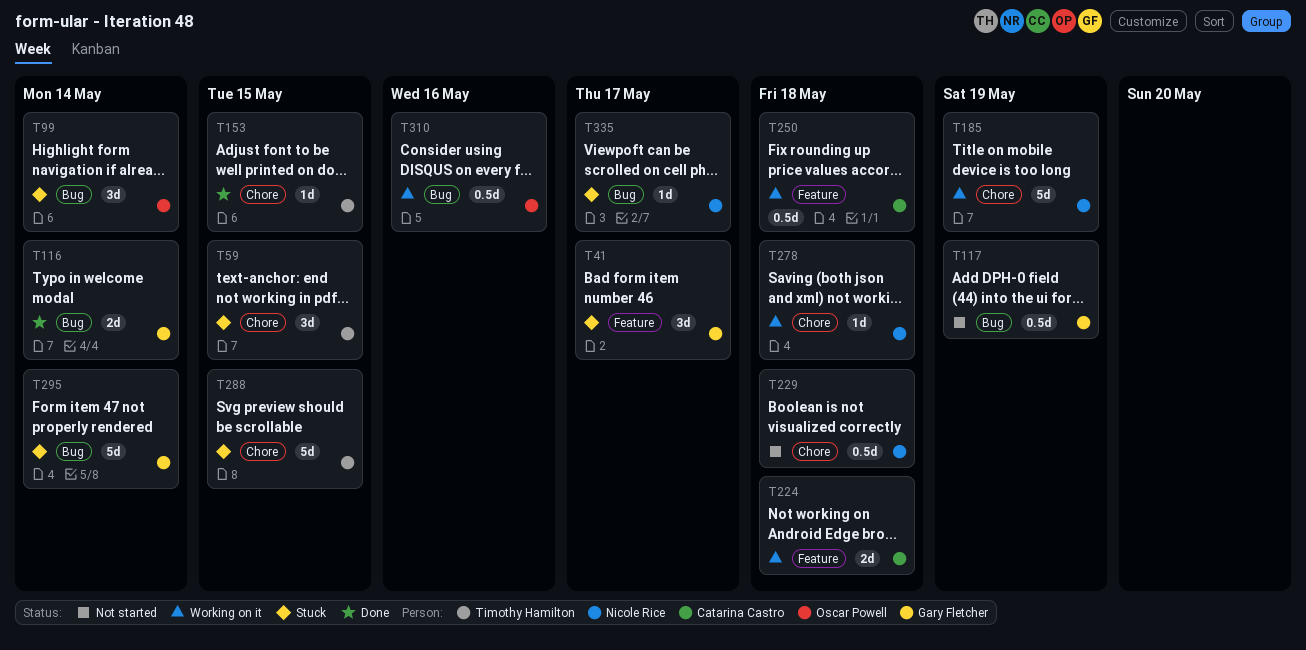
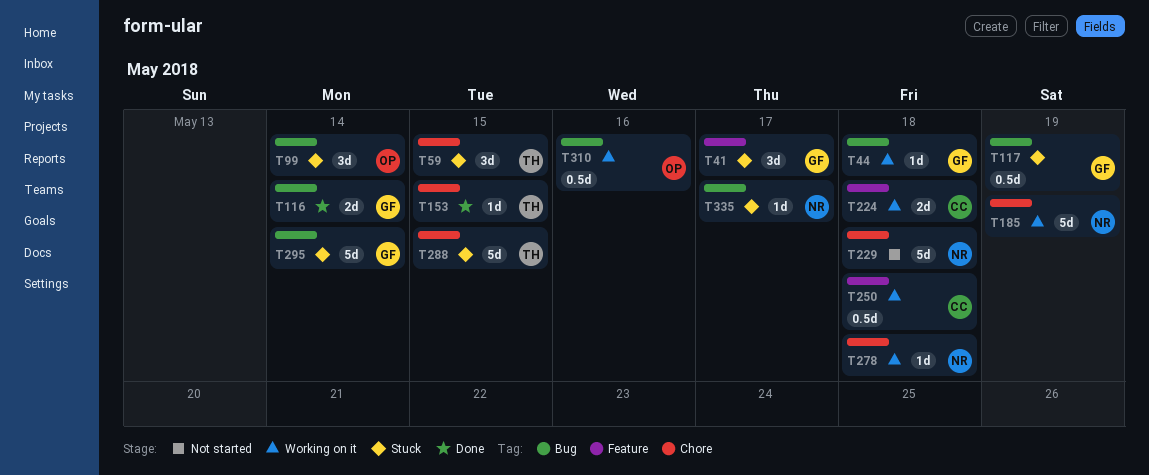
T44: none -> present
T117, status: Not started -> Stuck
T229, estimate: 0.5d -> 5d

